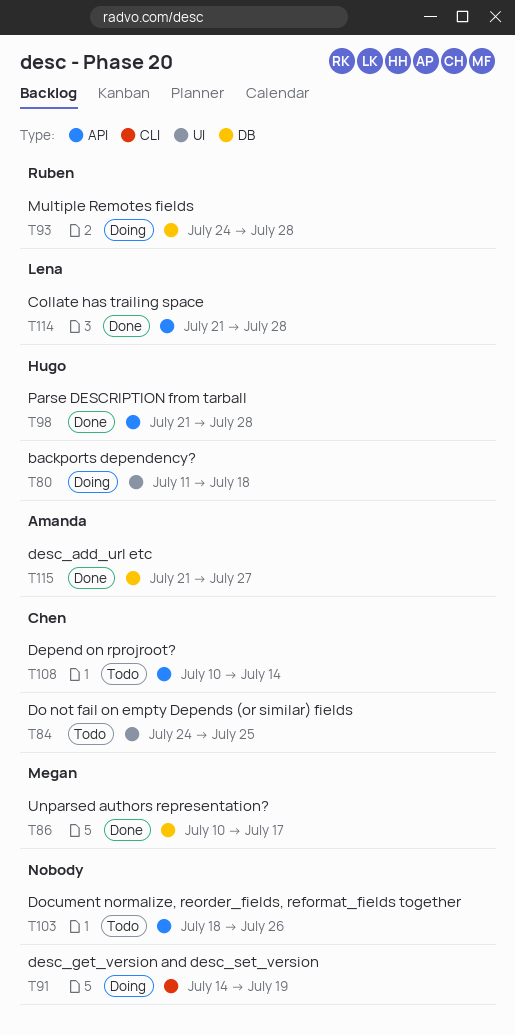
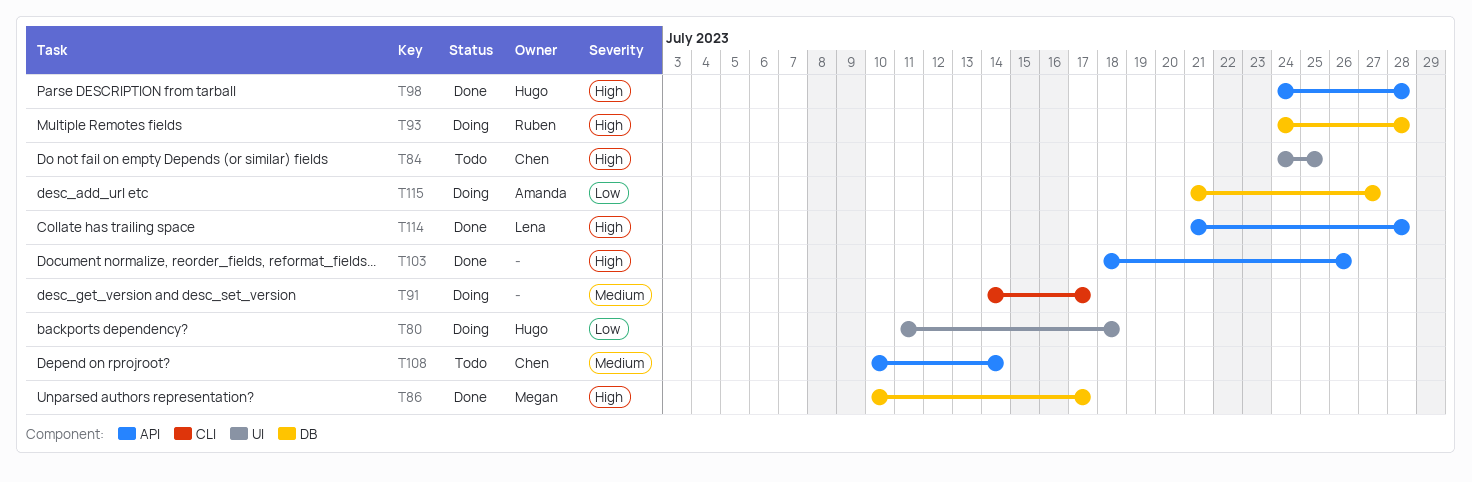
T91, due: Jul 19 -> Jul 17
T98, start: Jul 21 -> Jul 24
T103, status: Todo -> Done
T115, status: Done -> Doing

